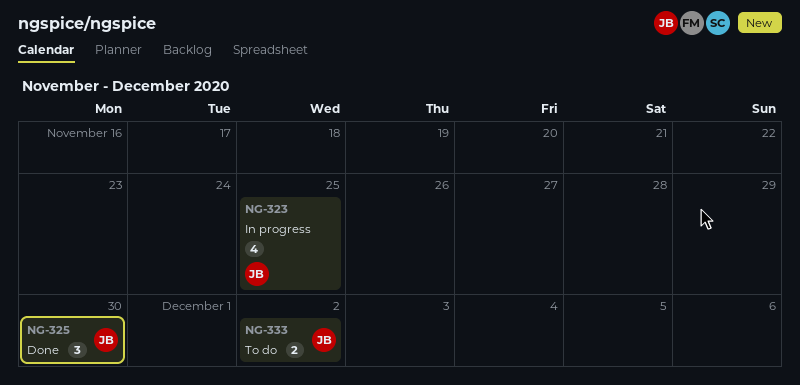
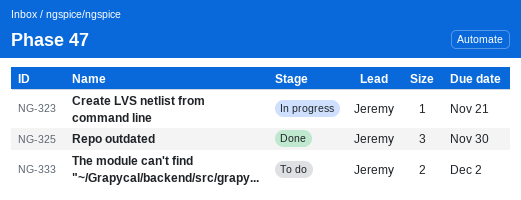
NG-323, estimate: 4 -> 1
NG-323, due: Nov 25 -> Nov 21

